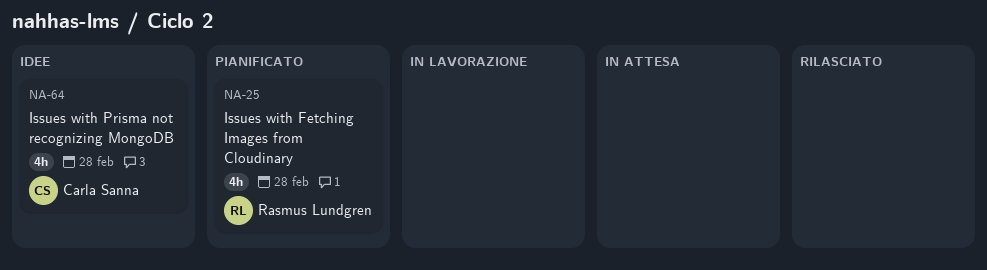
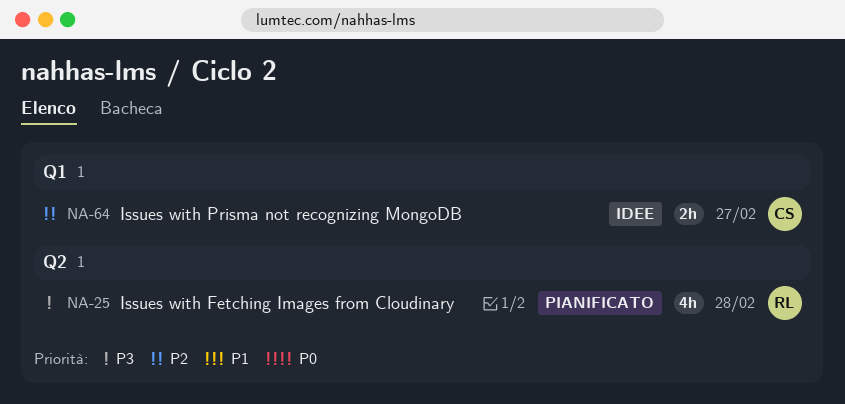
NA-64, estimate: 4h -> 2h
NA-64, due: Feb 28 -> Feb 27

